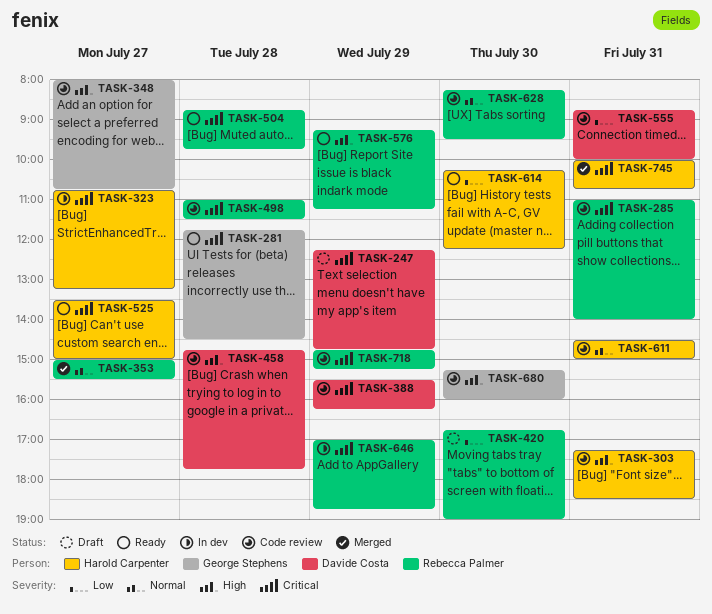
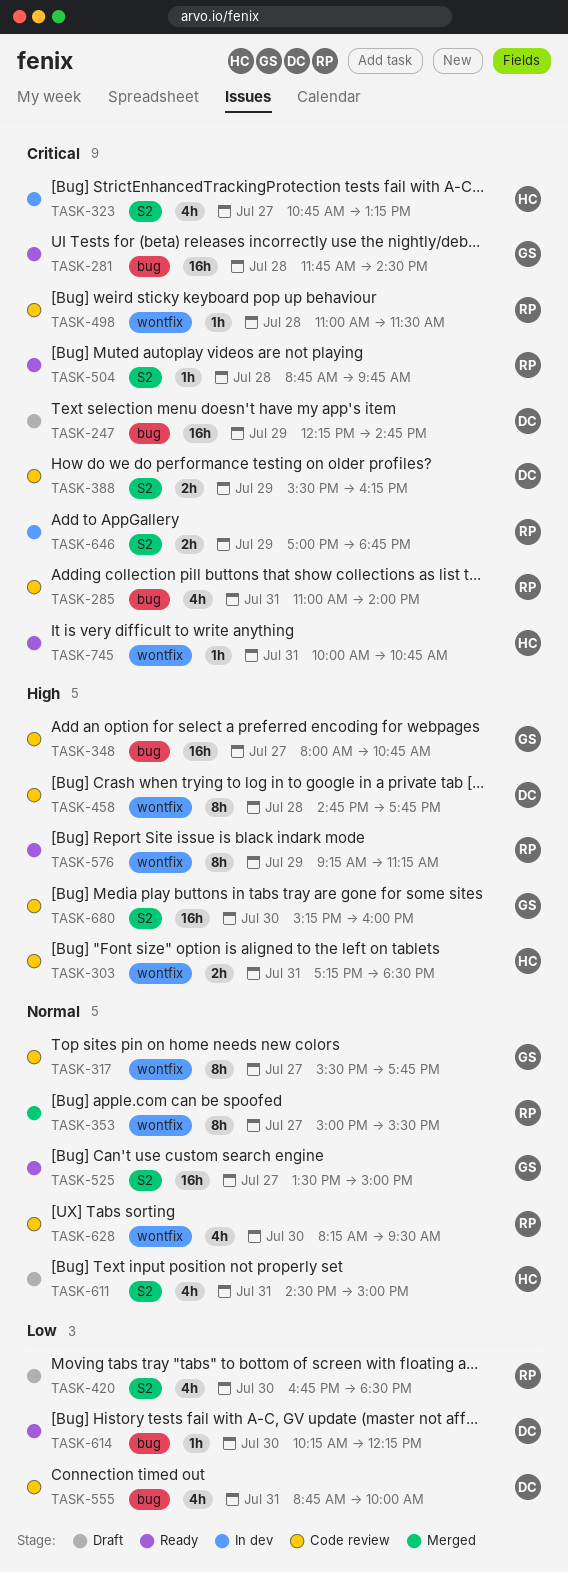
TASK-317: none -> present
TASK-420, ends: 19:00 -> 18:30
TASK-525, owner: Harold Carpenter -> George Stephens
TASK-525, priority: Critical -> Normal
TASK-611, status: Code review -> Draft
TASK-614, owner: Harold Carpenter -> Davide Costa
TASK-718: present -> none
TASK-745, status: Merged -> Ready

